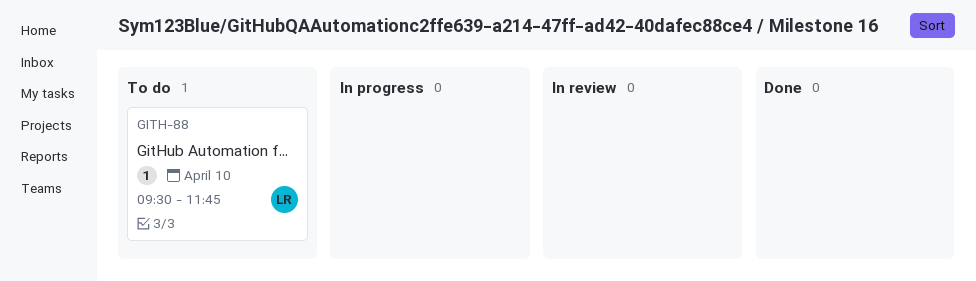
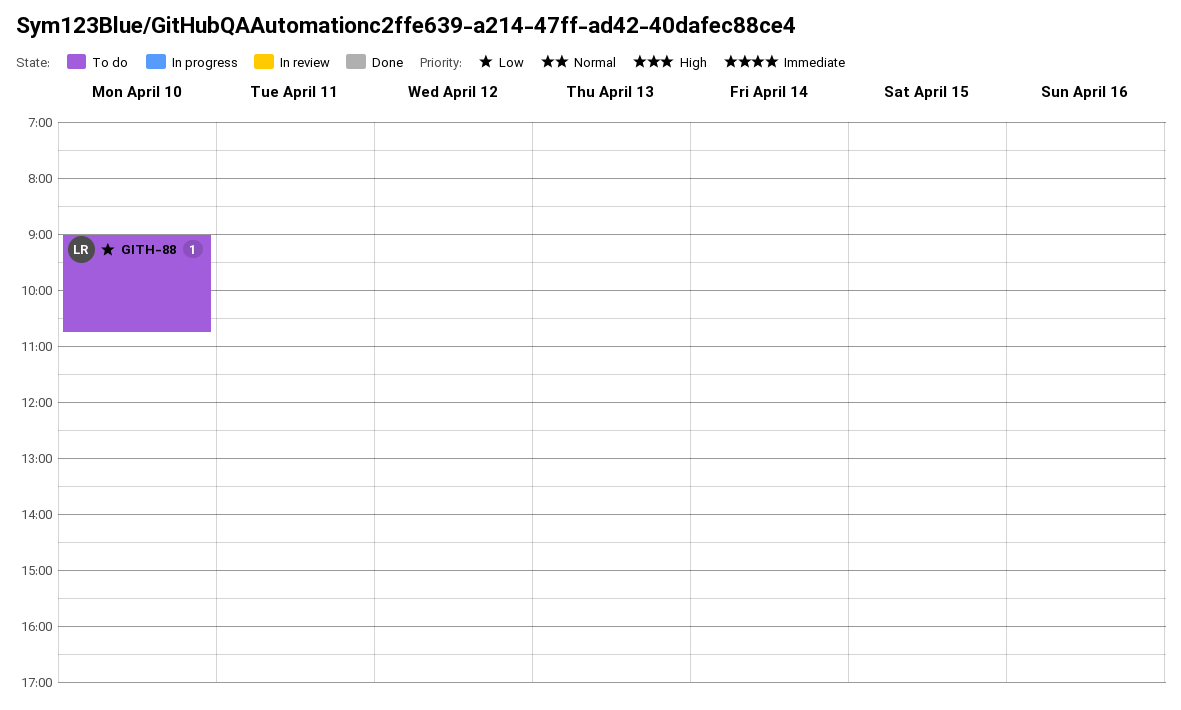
GITH-88, begins: 09:30 -> 09:00
GITH-88, ends: 11:45 -> 10:45

